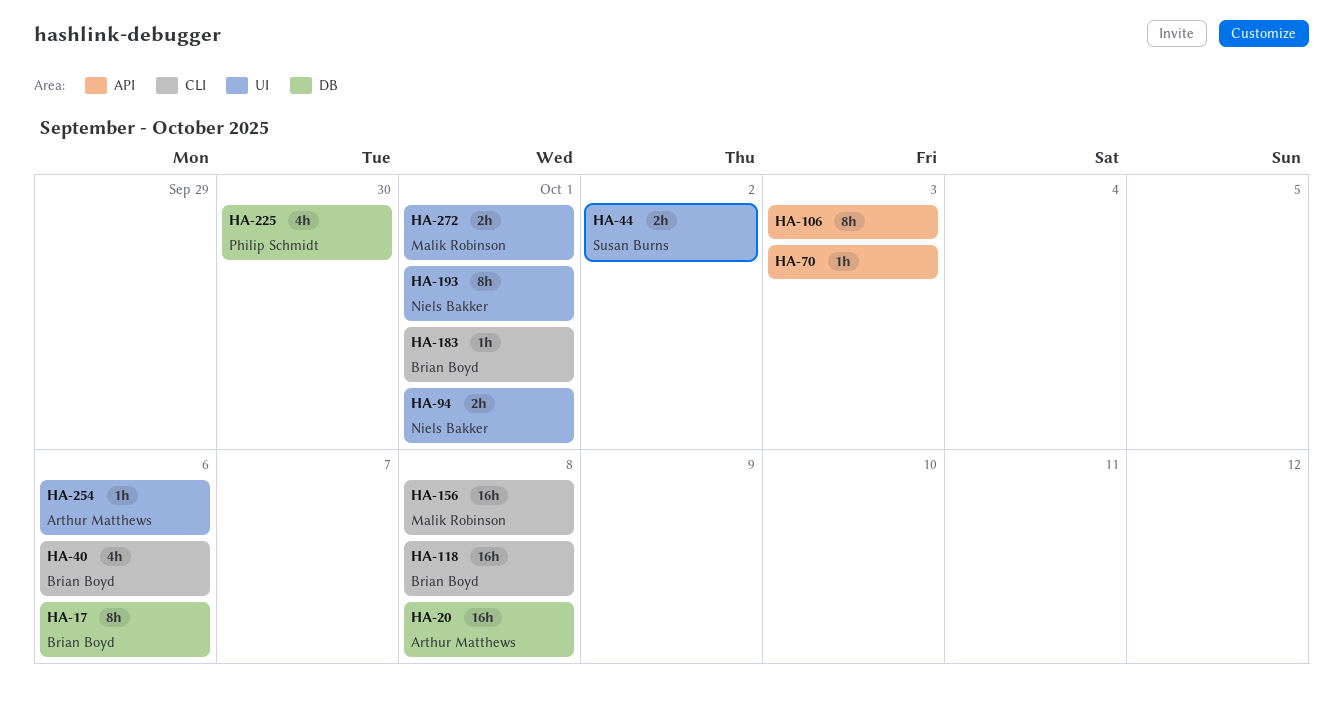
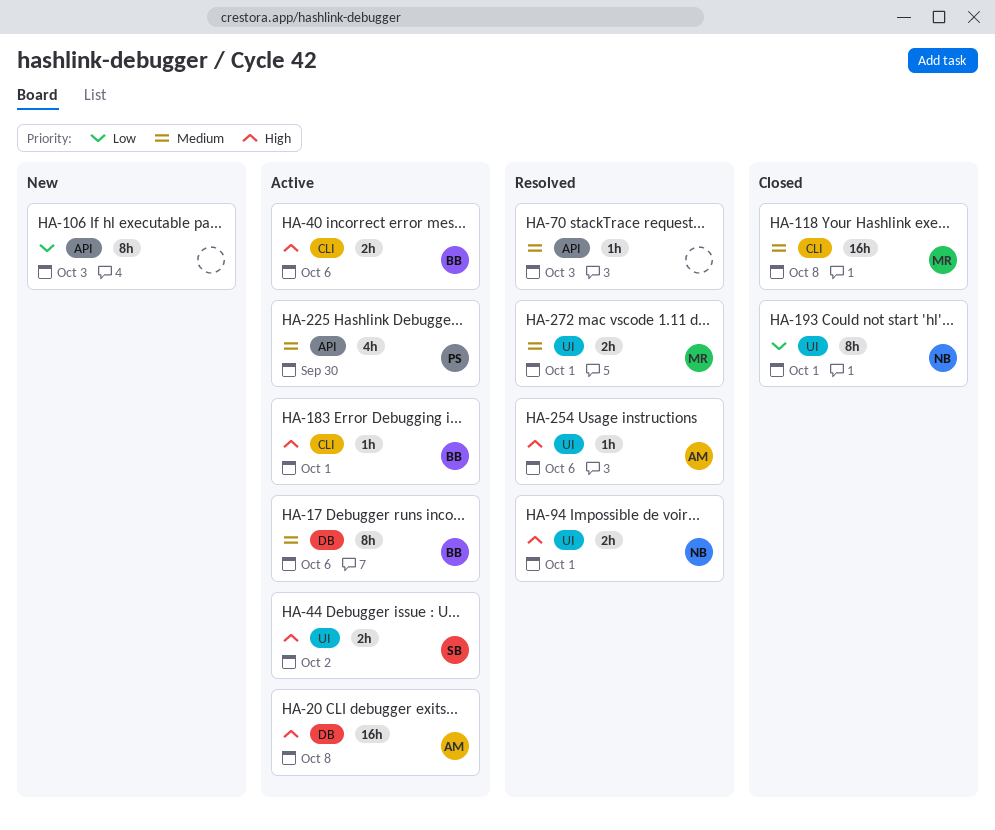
HA-40, estimate: 4h -> 2h
HA-118, owner: Brian Boyd -> Malik Robinson
HA-156: present -> none
HA-225, label: DB -> API

